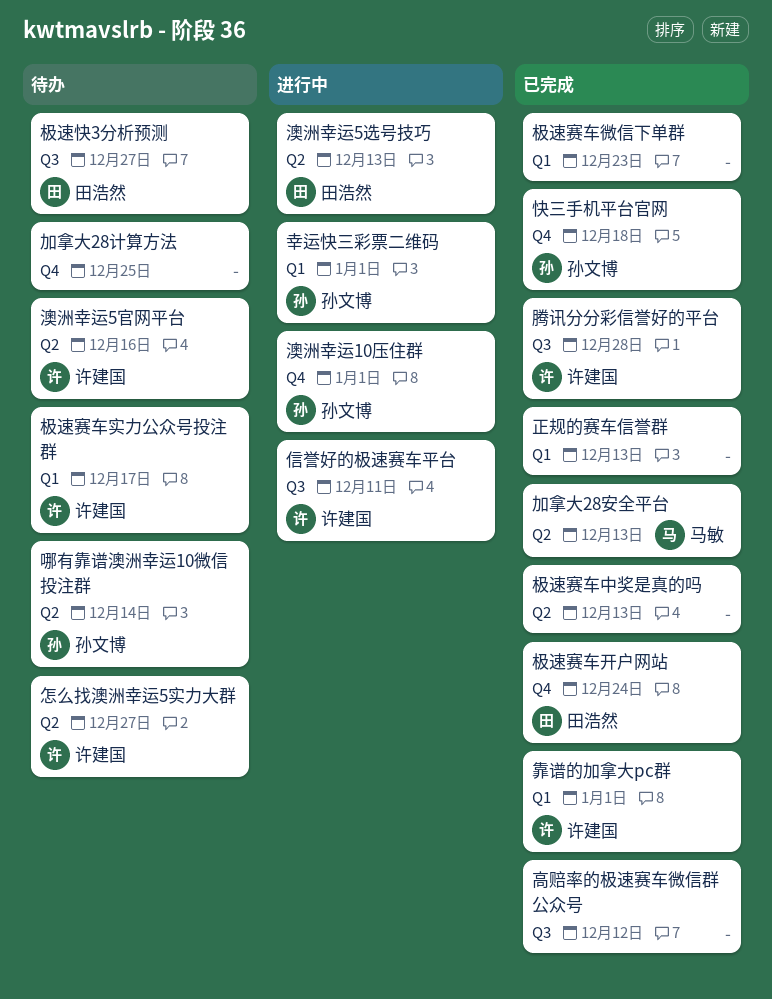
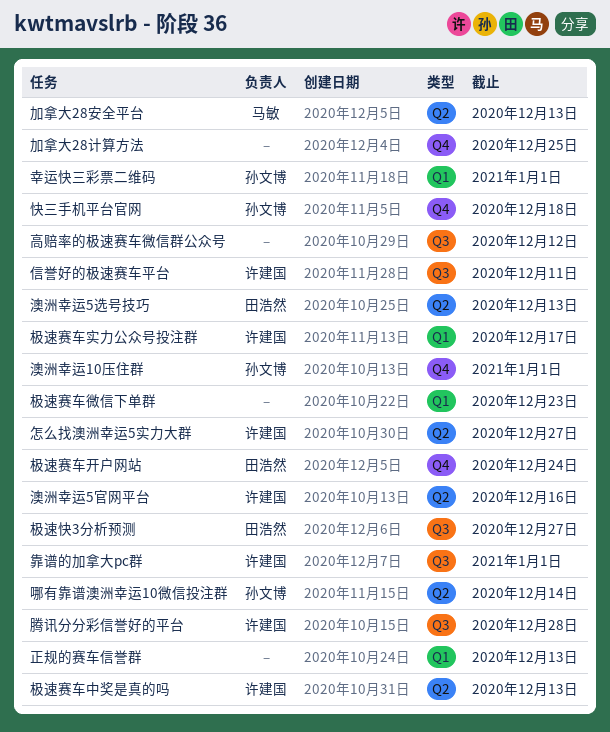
极速赛车中奖是真的吗, owner: none -> 许建国
靠谱的加拿大pc群, label: Q1 -> Q3

